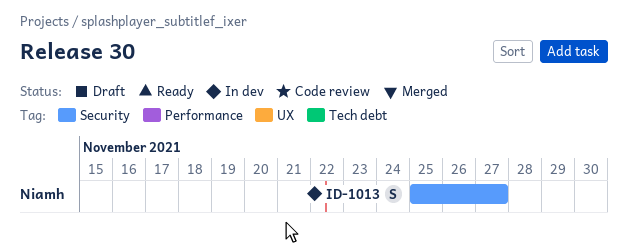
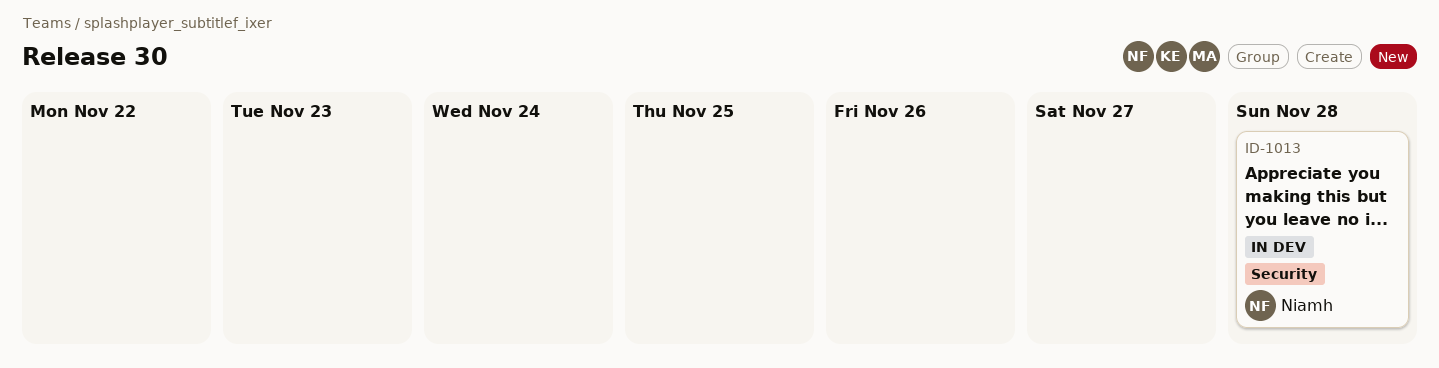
ID-1013, due: Nov 27 -> Nov 28

